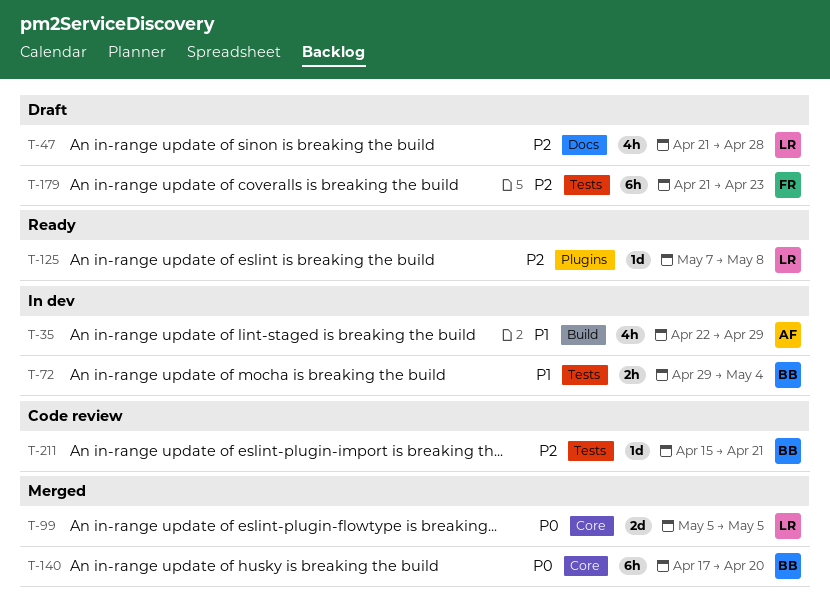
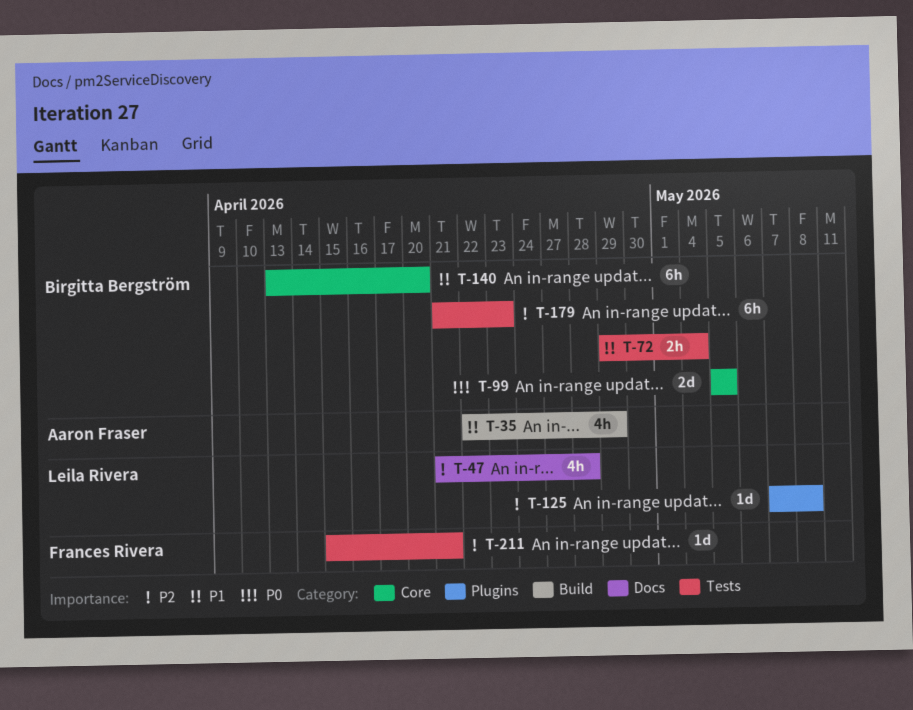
T-99, owner: Leila Rivera -> Birgitta Bergström
T-140, priority: P0 -> P1
T-140, start: Apr 17 -> Apr 13
T-179, owner: Frances Rivera -> Birgitta Bergström
T-211, owner: Birgitta Bergström -> Frances Rivera

